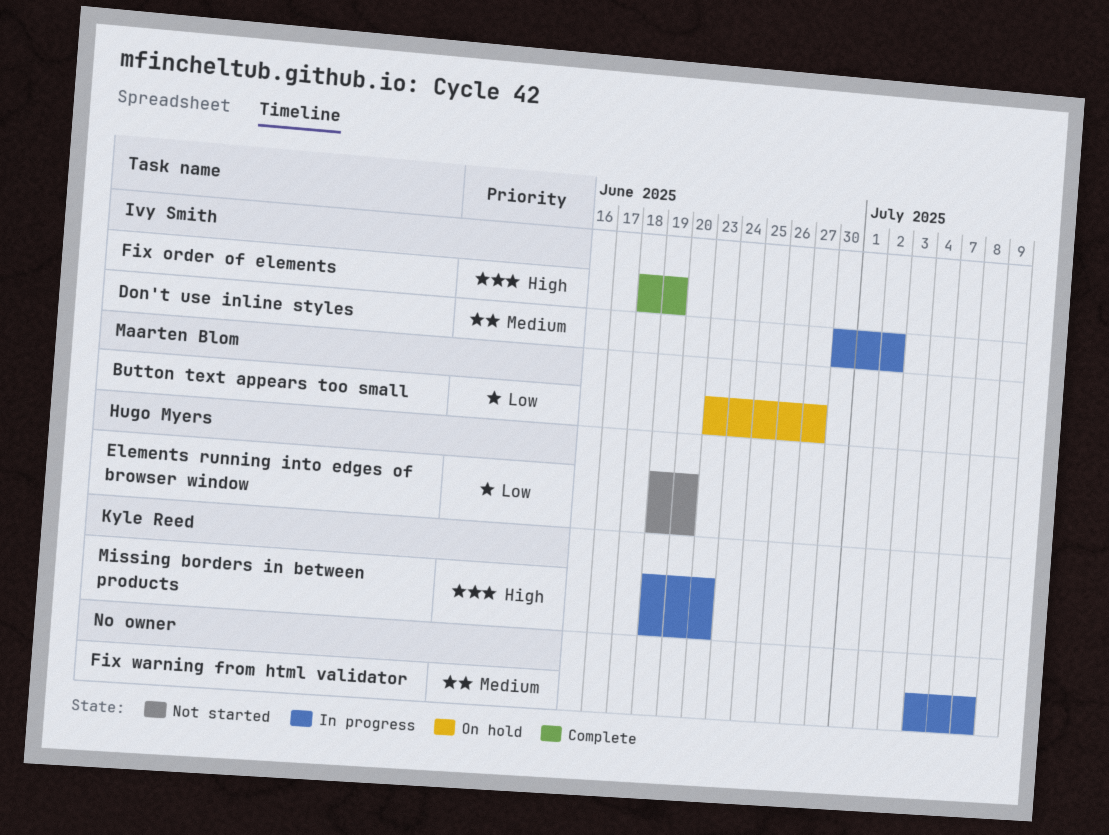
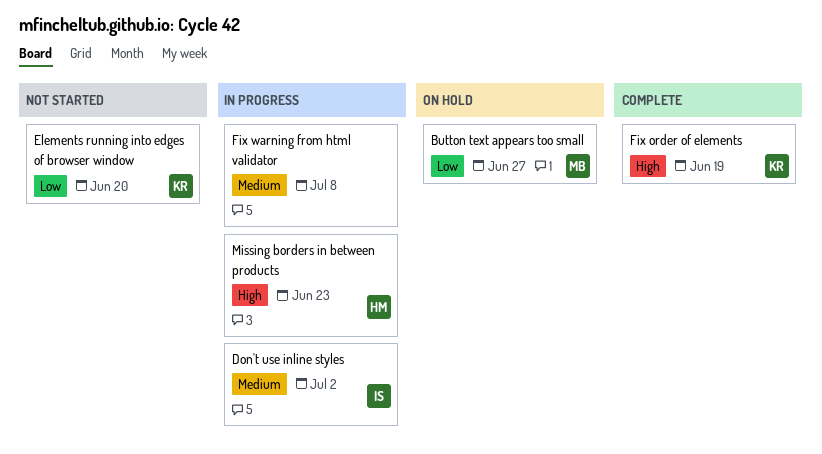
Elements running into edges of browser window, owner: Hugo Myers -> Kyle Reed
Fix order of elements, owner: Ivy Smith -> Kyle Reed
Missing borders in between products, owner: Kyle Reed -> Hugo Myers

